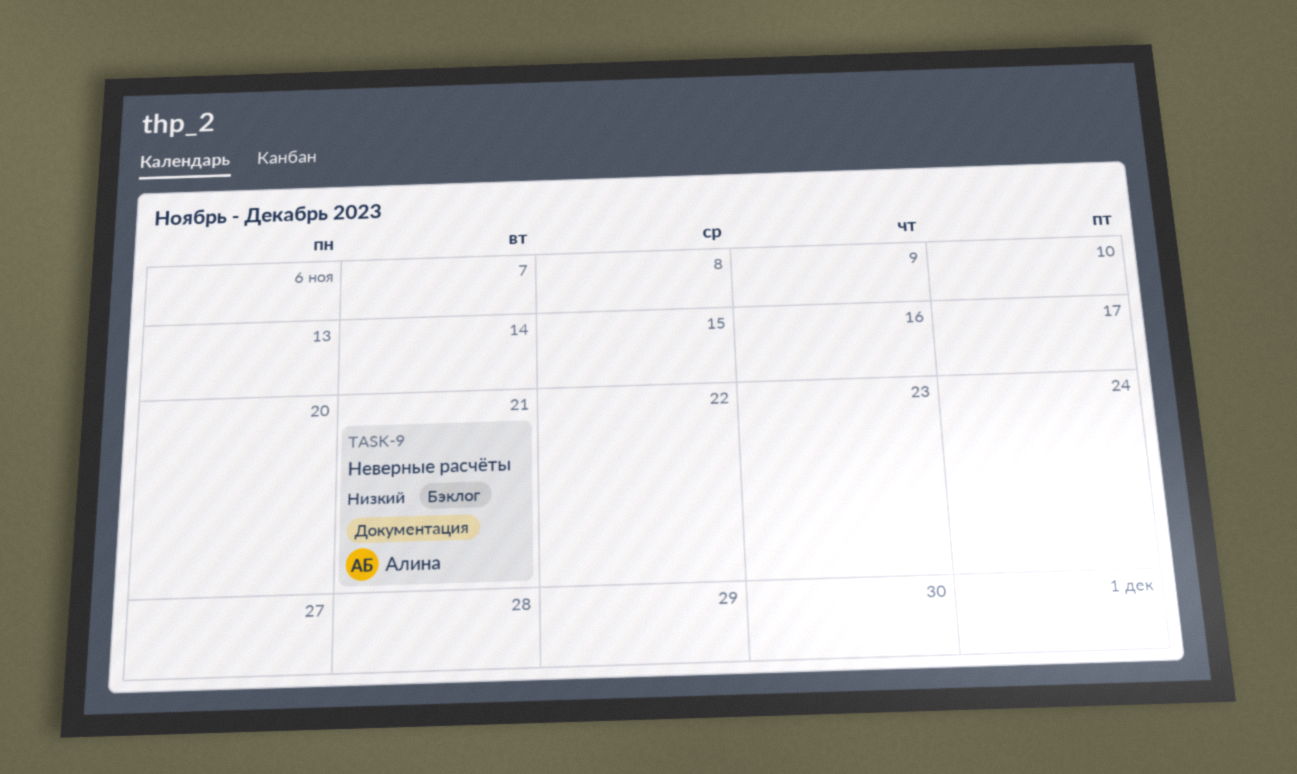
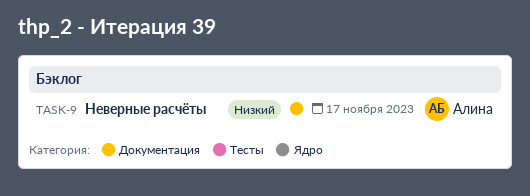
TASK-9, due: Nov 21 -> Nov 17

